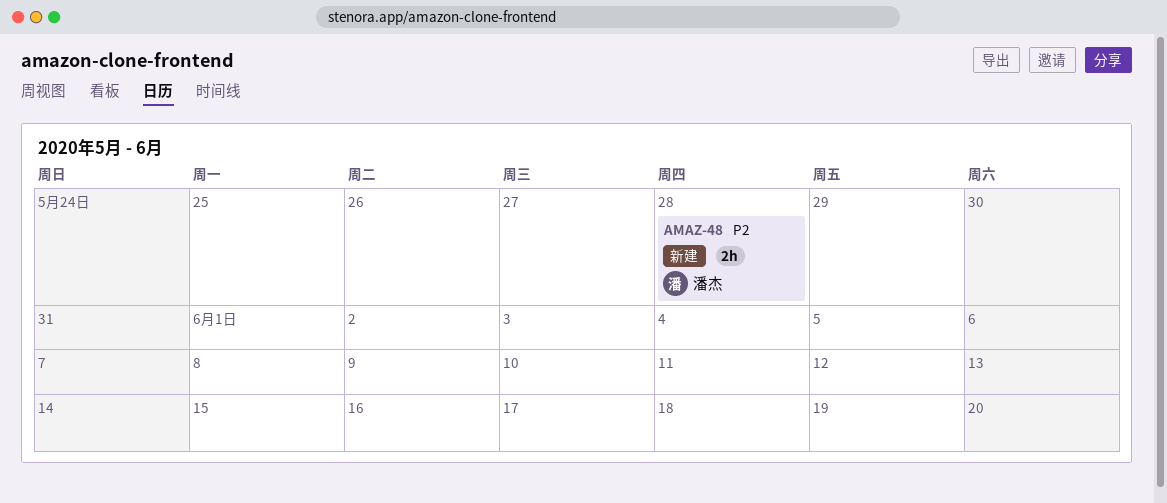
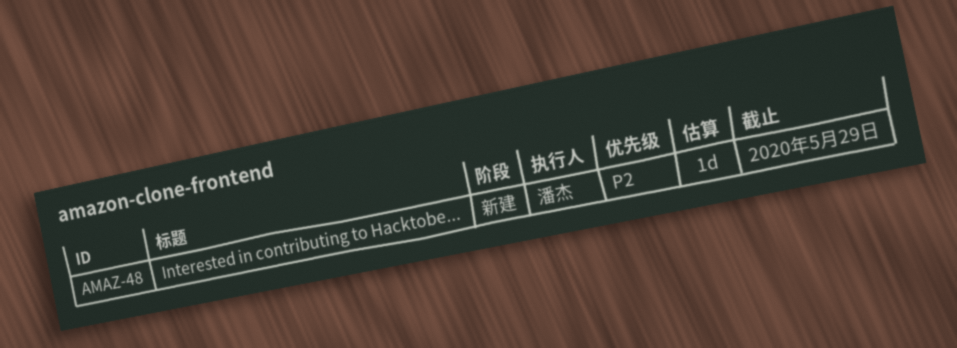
AMAZ-48, estimate: 2h -> 1d
AMAZ-48, due: May 28 -> May 29

